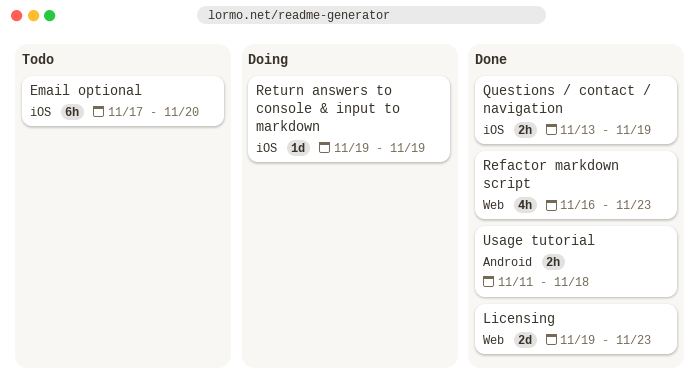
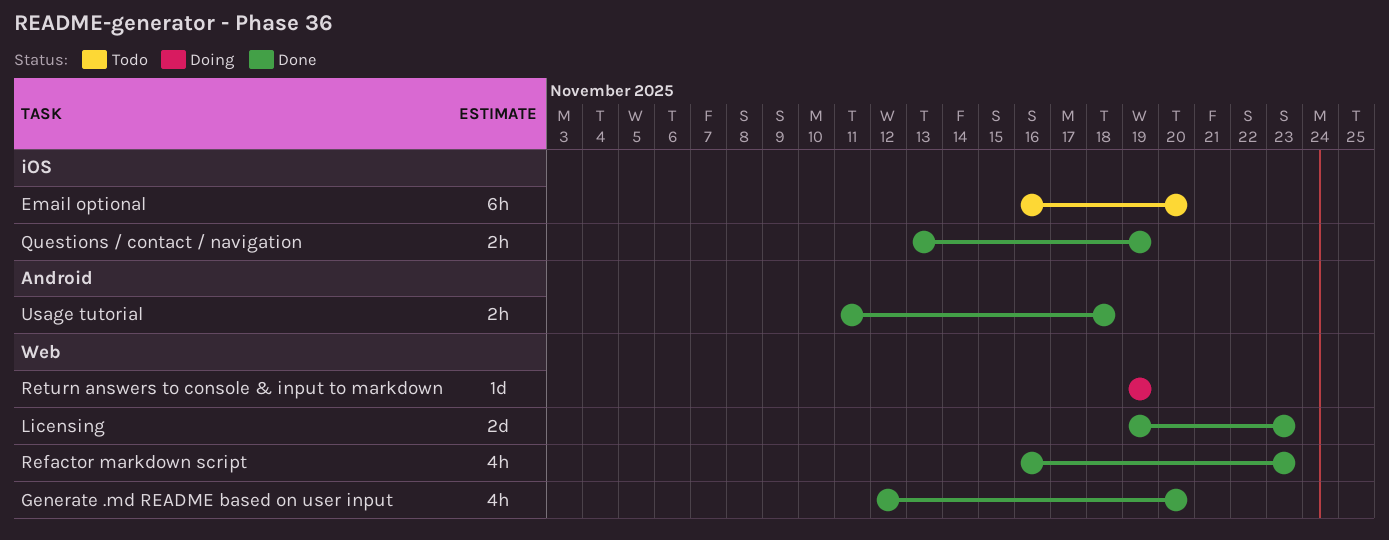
Email optional, start: Nov 17 -> Nov 16
Generate .md README based on user input: none -> present
Return answers to console & input to markdown, label: iOS -> Web

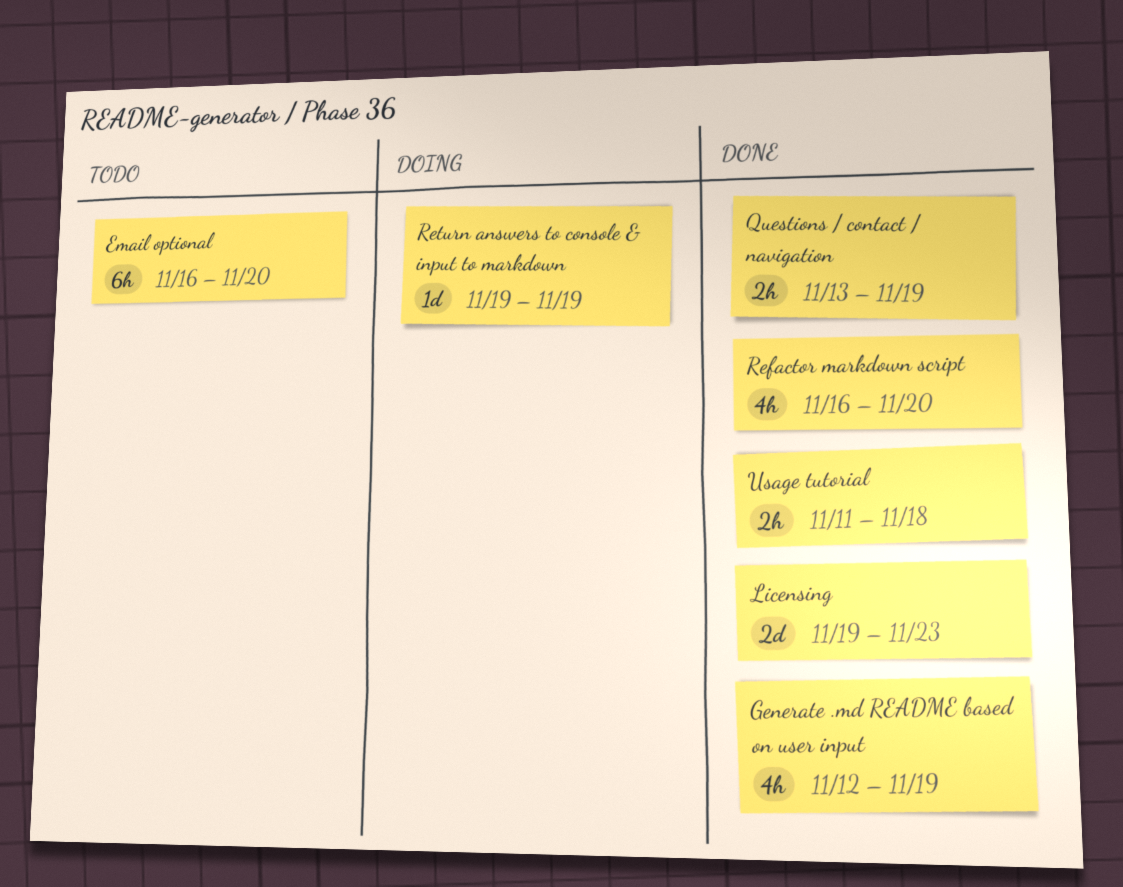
Generate .md README based on user input, due: Nov 20 -> Nov 19
Refactor markdown script, due: Nov 23 -> Nov 20

